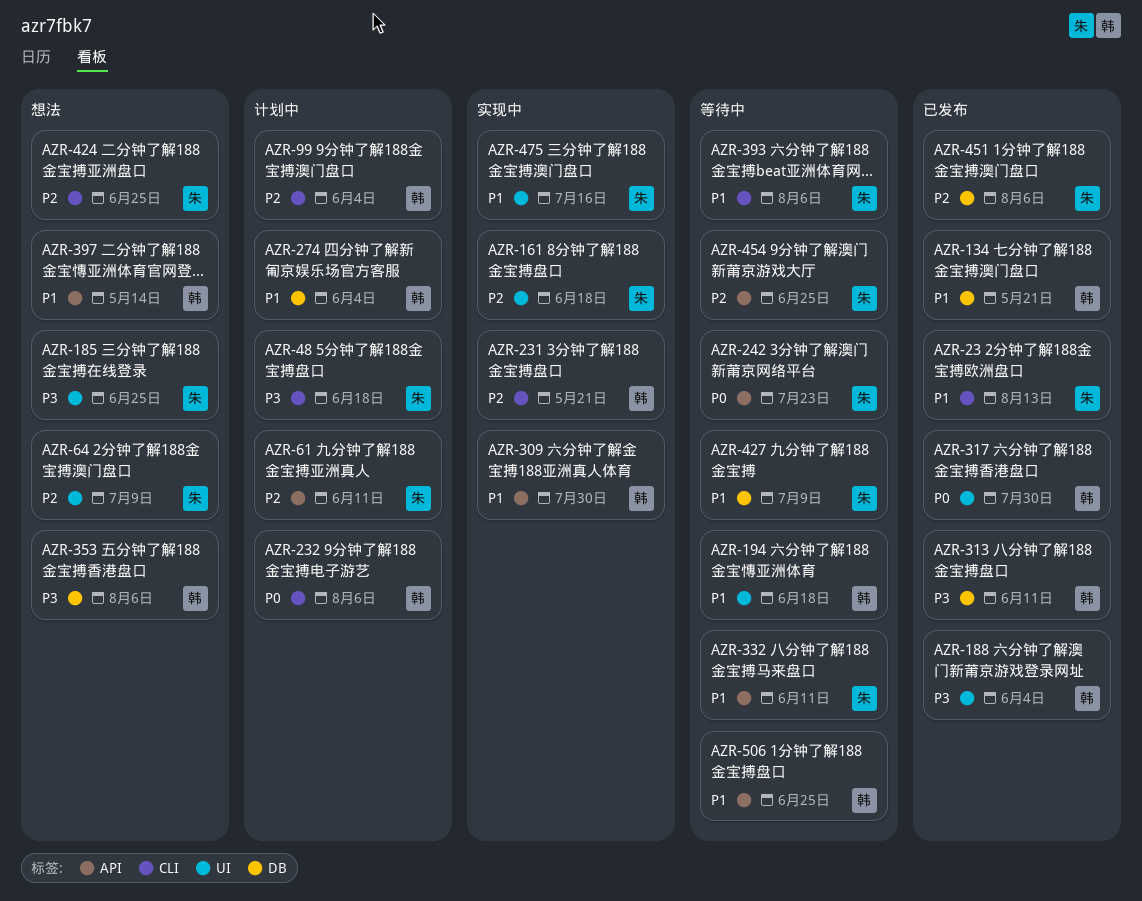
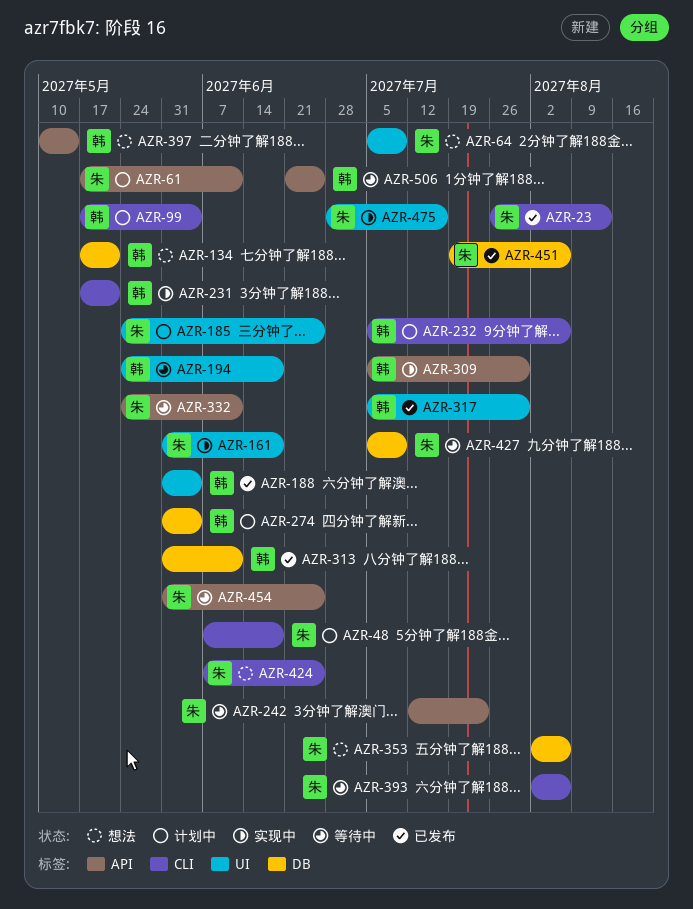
AZR-134, status: 已发布 -> 想法
AZR-185, status: 想法 -> 计划中
AZR-353, owner: 韩 -> 朱

